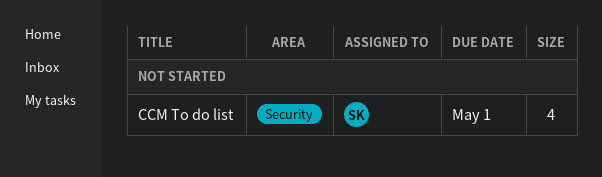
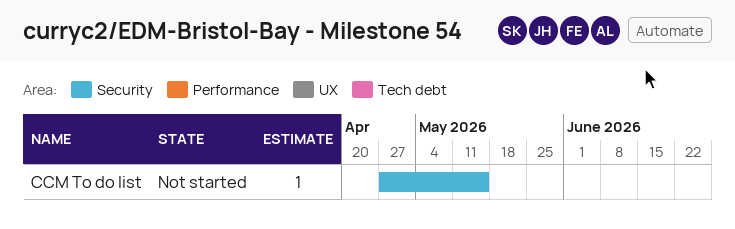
CCM To do list, estimate: 4 -> 1
CCM To do list, due: May 1 -> May 15

